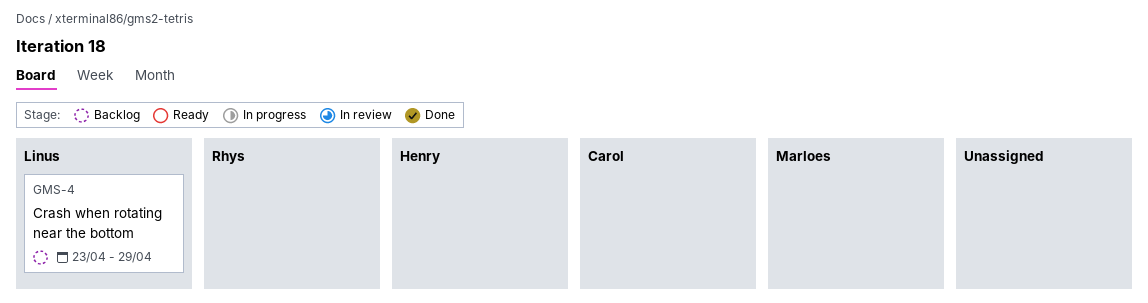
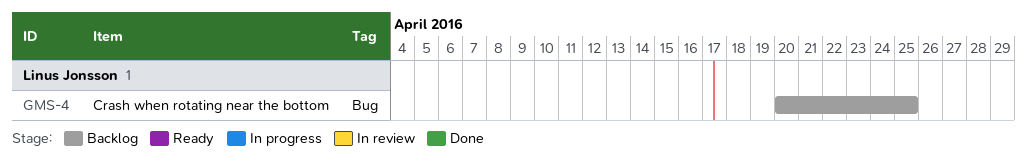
GMS-4, start: Apr 23 -> Apr 20
GMS-4, due: Apr 29 -> Apr 25

